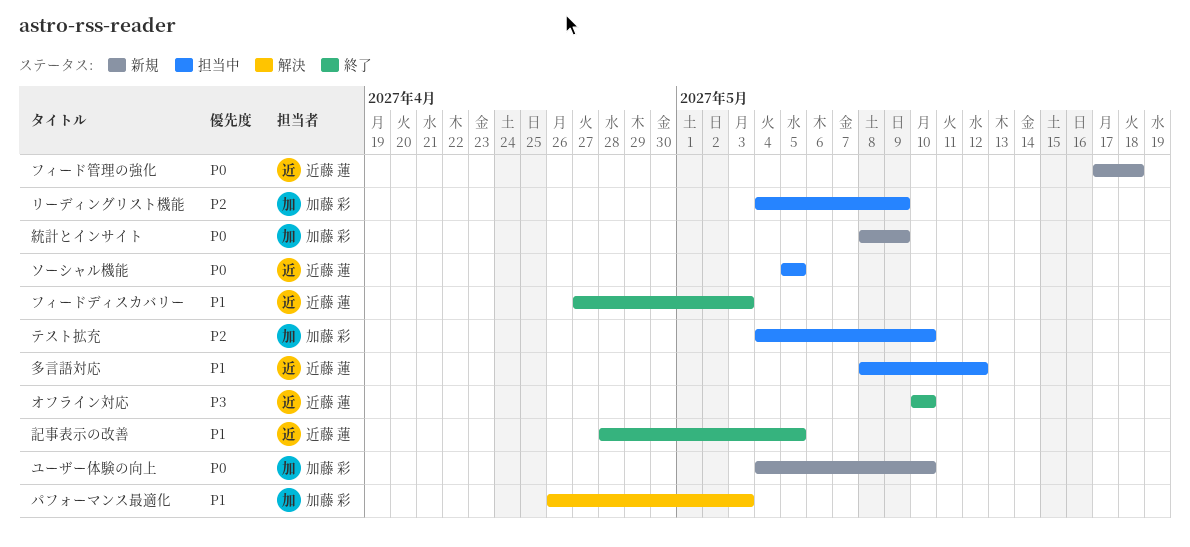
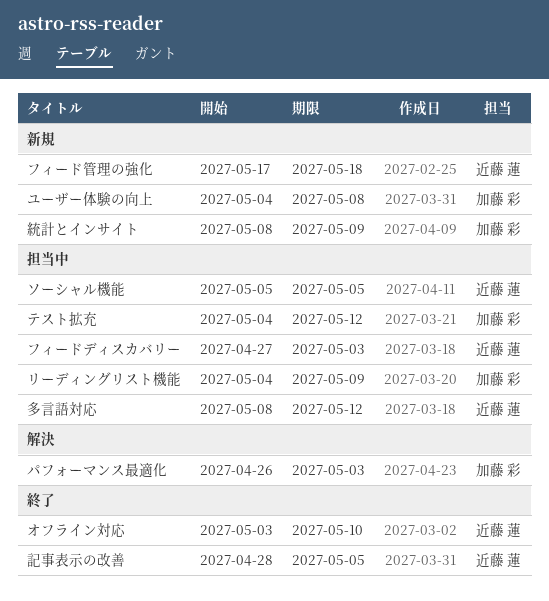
オフライン対応, start: May 10 -> May 3
テスト拡充, due: May 10 -> May 12
フィードディスカバリー, status: 終了 -> 担当中
ユーザー体験の向上, due: May 10 -> May 8

